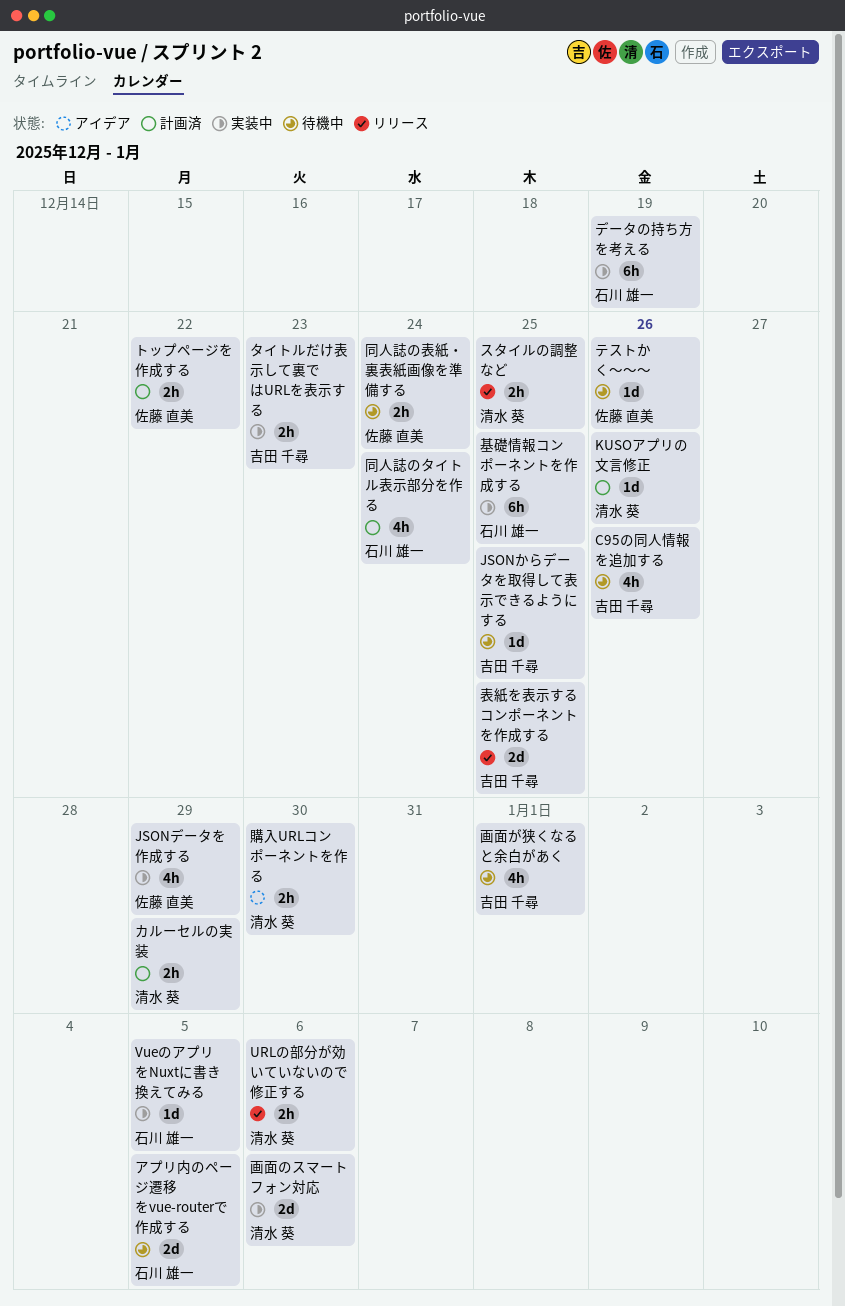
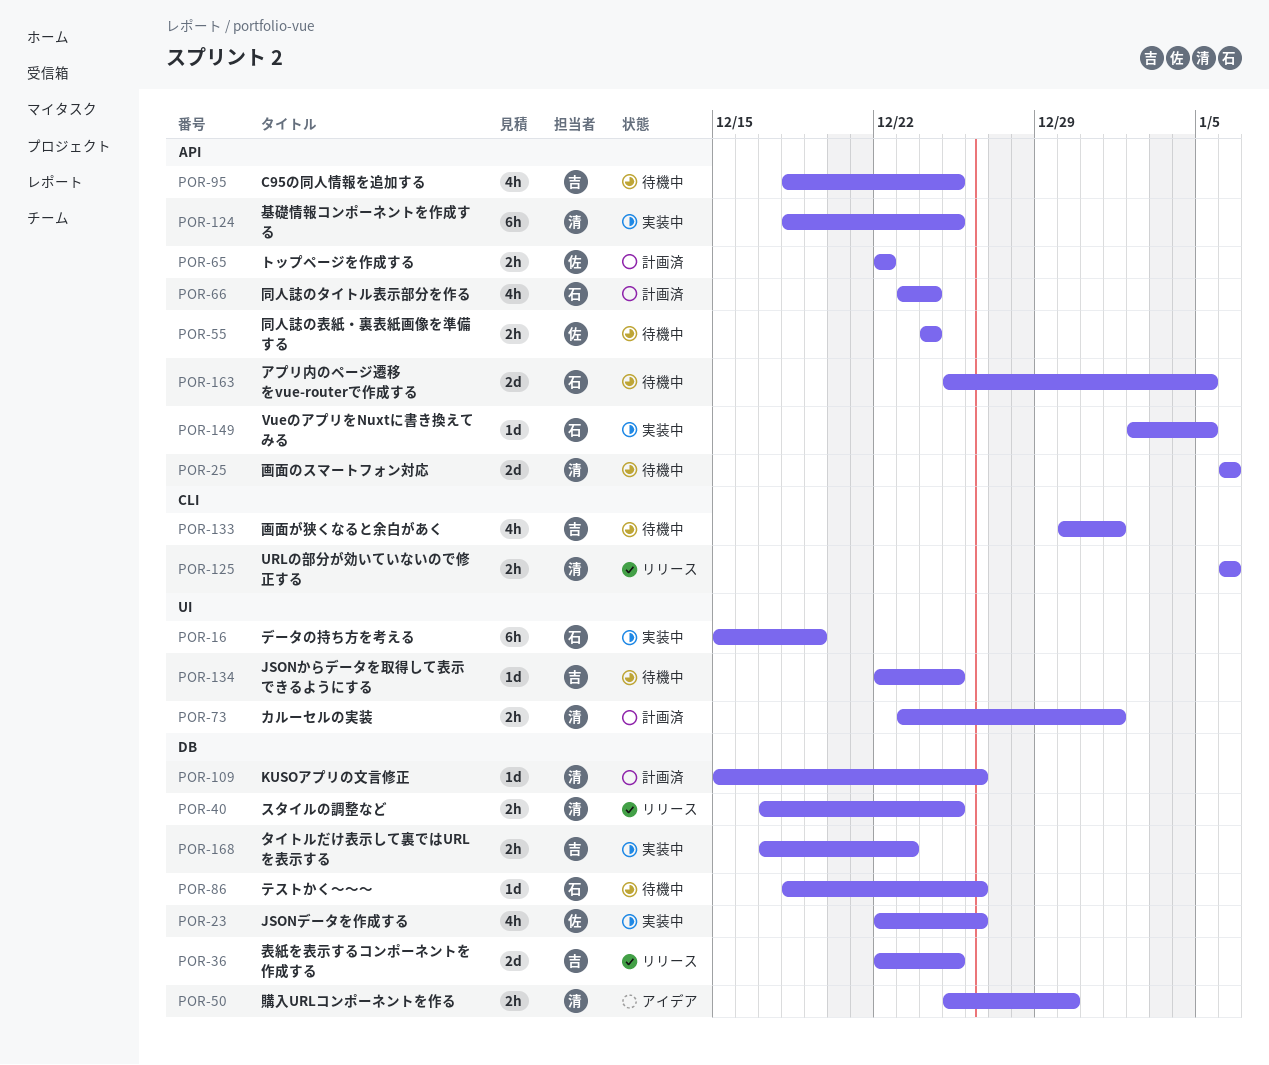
C95の同人情報を追加する, due: Dec 26 -> Dec 25
JSONデータを作成する, due: Dec 29 -> Dec 26
カルーセルの実装, due: Dec 29 -> Jan 1
テストかく〜〜〜, owner: 佐藤 直美 -> 石川 雄一
基礎情報コンポーネントを作成する, owner: 石川 雄一 -> 清水 葵
画面のスマートフォン対応, status: 実装中 -> 待機中

